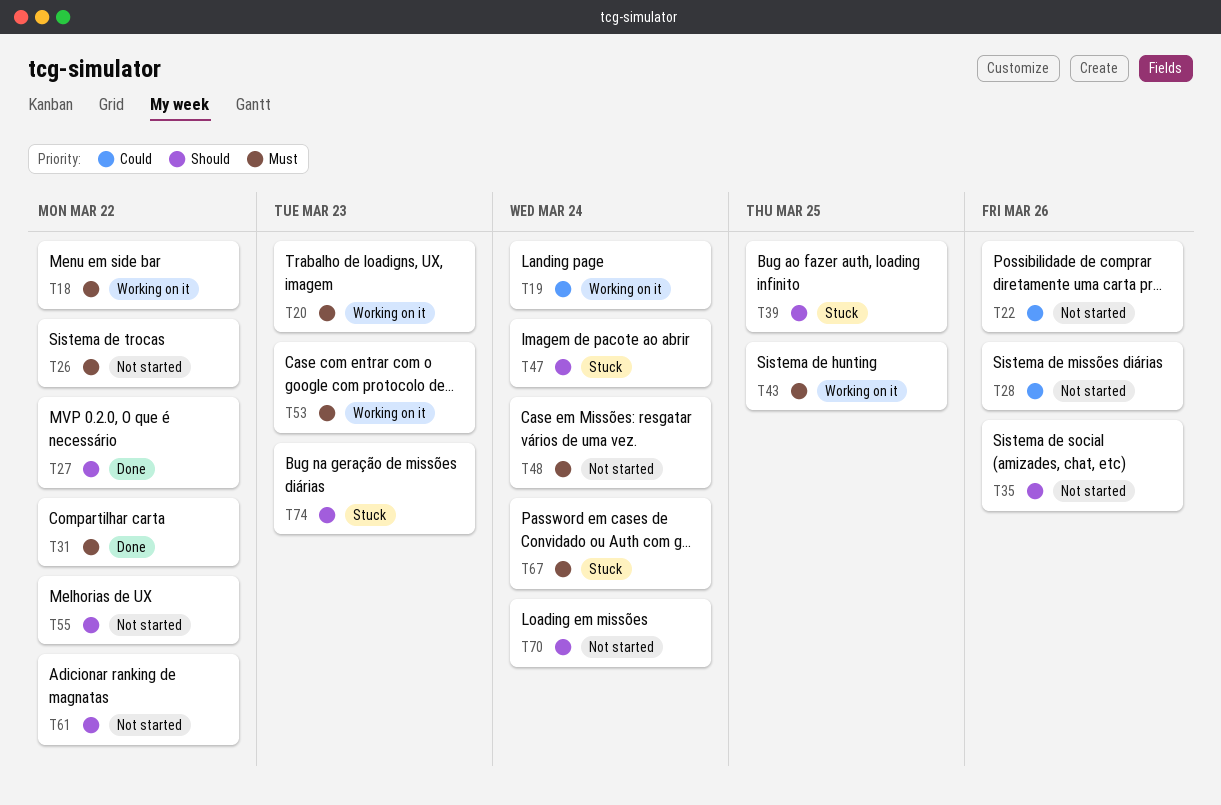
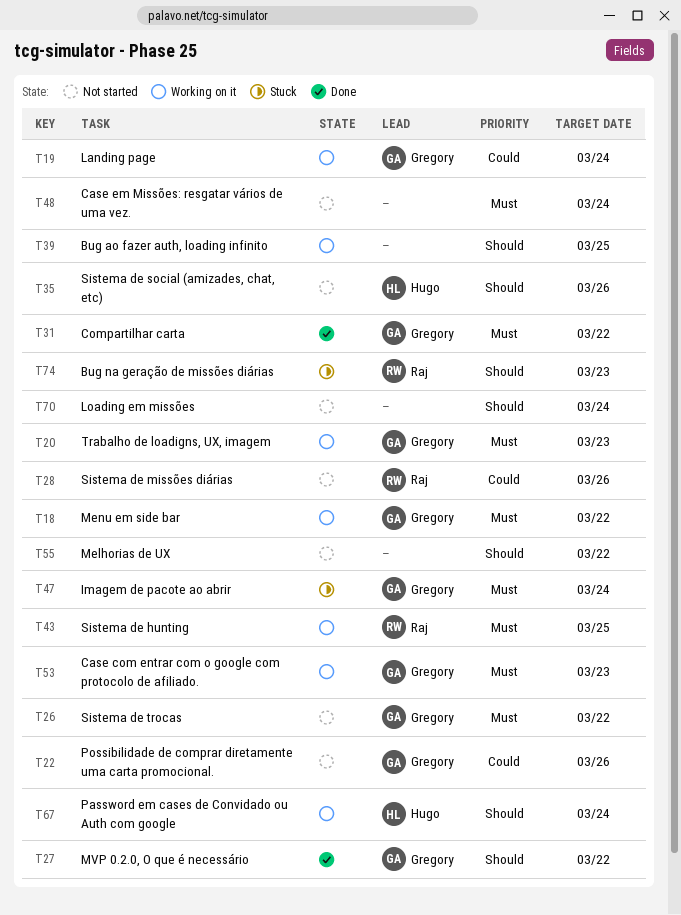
T39, status: Stuck -> Working on it
T47, priority: Should -> Must
T61: present -> none
T67, status: Stuck -> Working on it
T67, priority: Must -> Should

